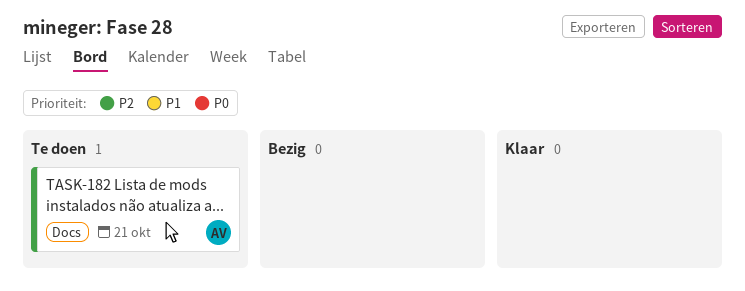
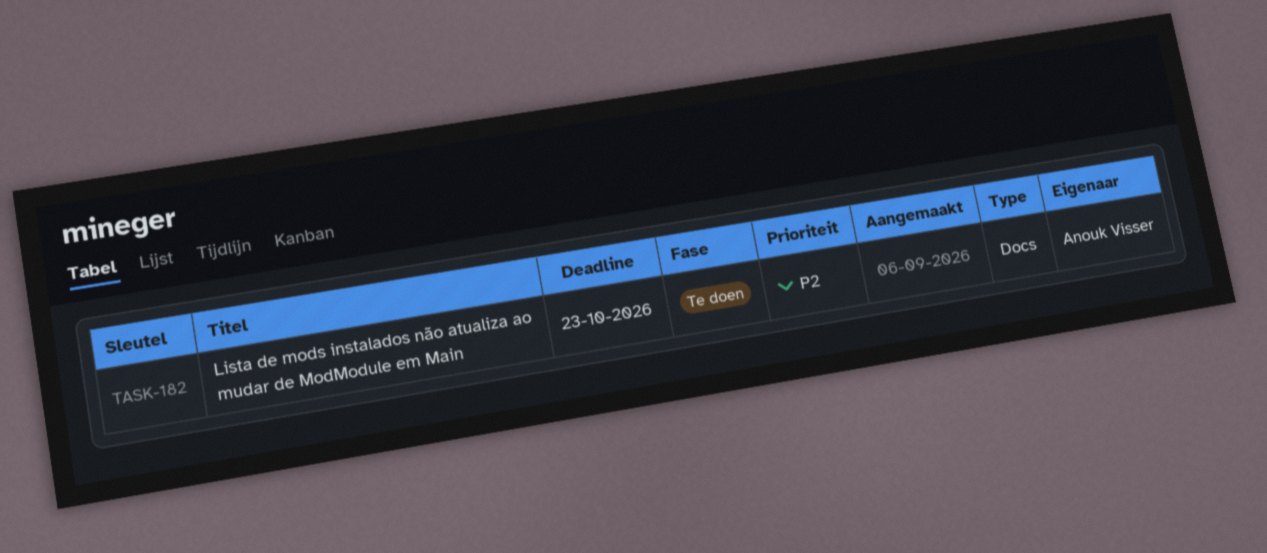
TASK-182, due: Oct 21 -> Oct 23

